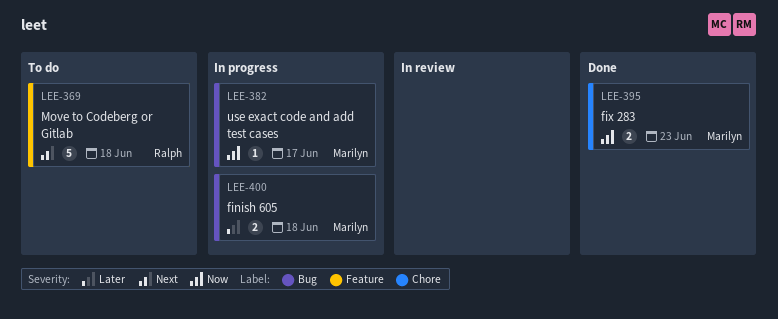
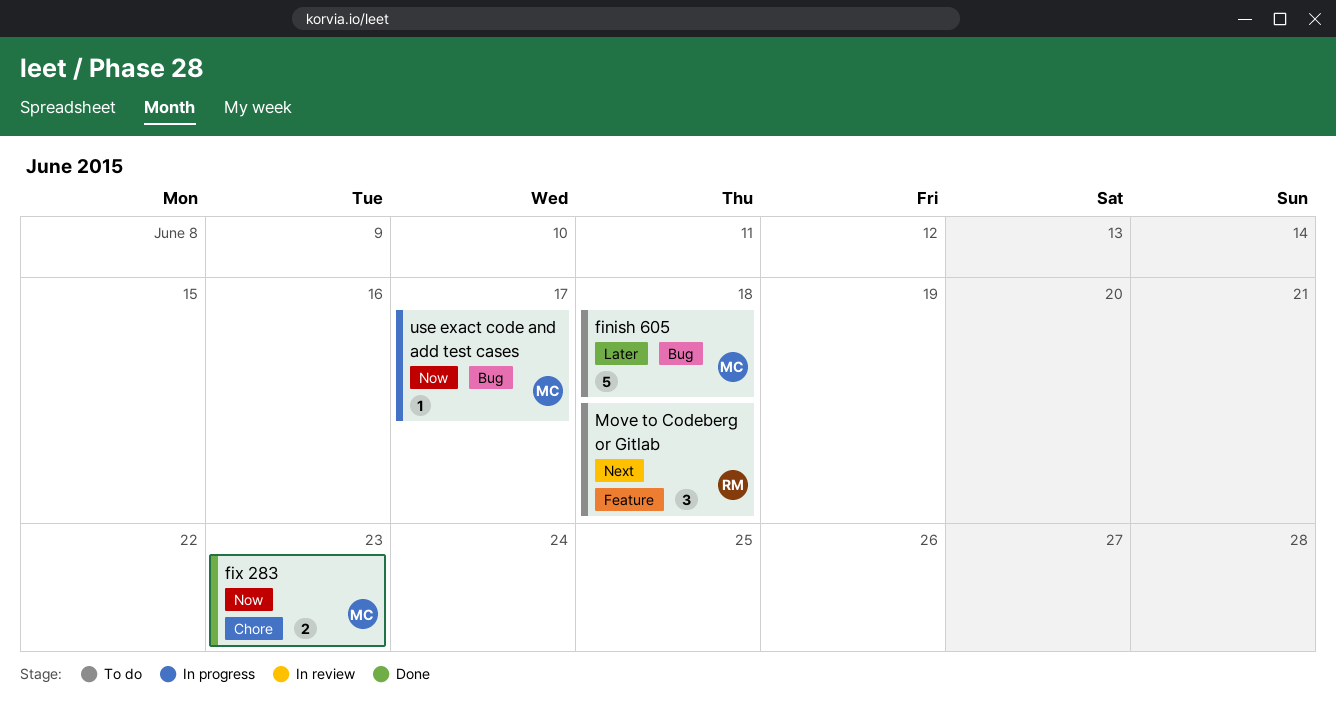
finish 605, status: In progress -> To do
finish 605, estimate: 2 -> 5
Move to Codeberg or Gitlab, estimate: 5 -> 3

